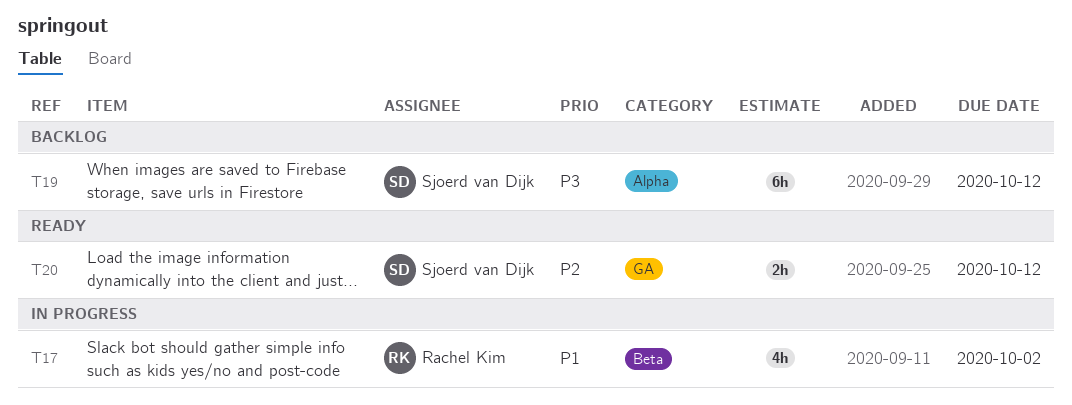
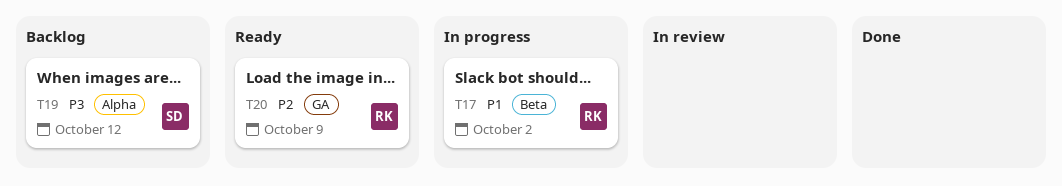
T20, owner: Sjoerd van Dijk -> Rachel Kim
T20, due: Oct 12 -> Oct 9

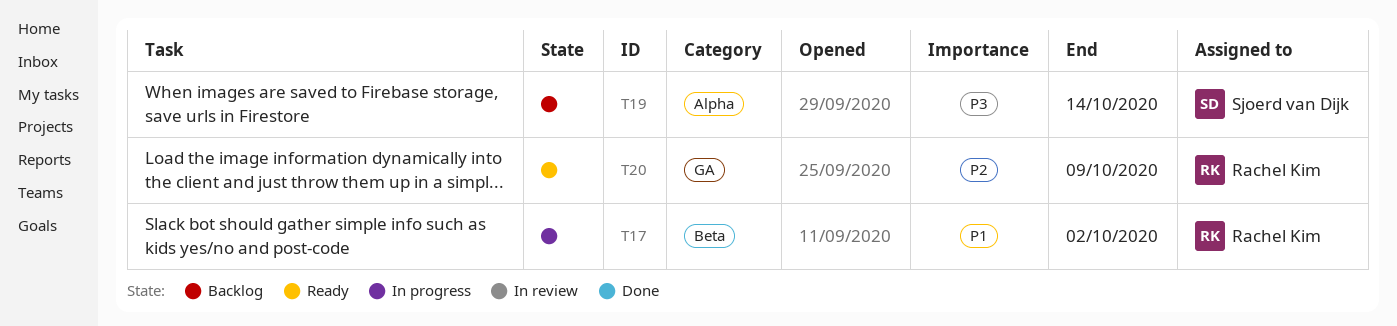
T19, due: Oct 12 -> Oct 14

